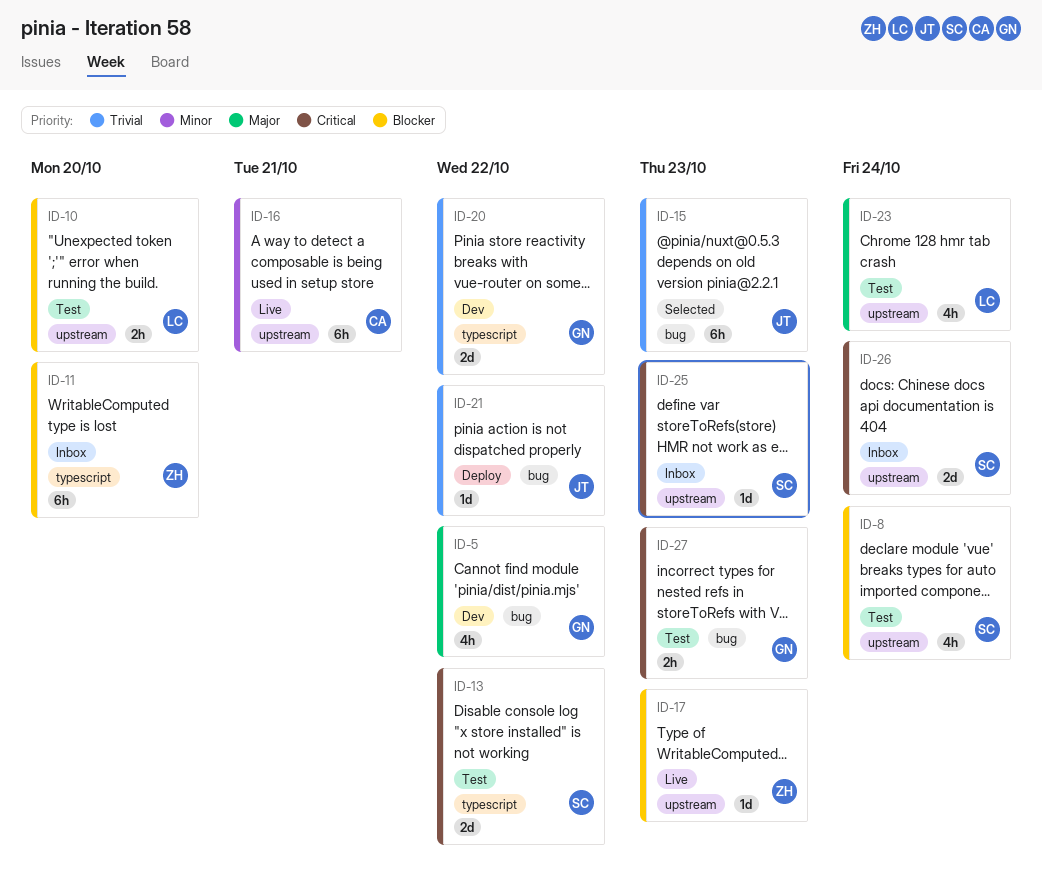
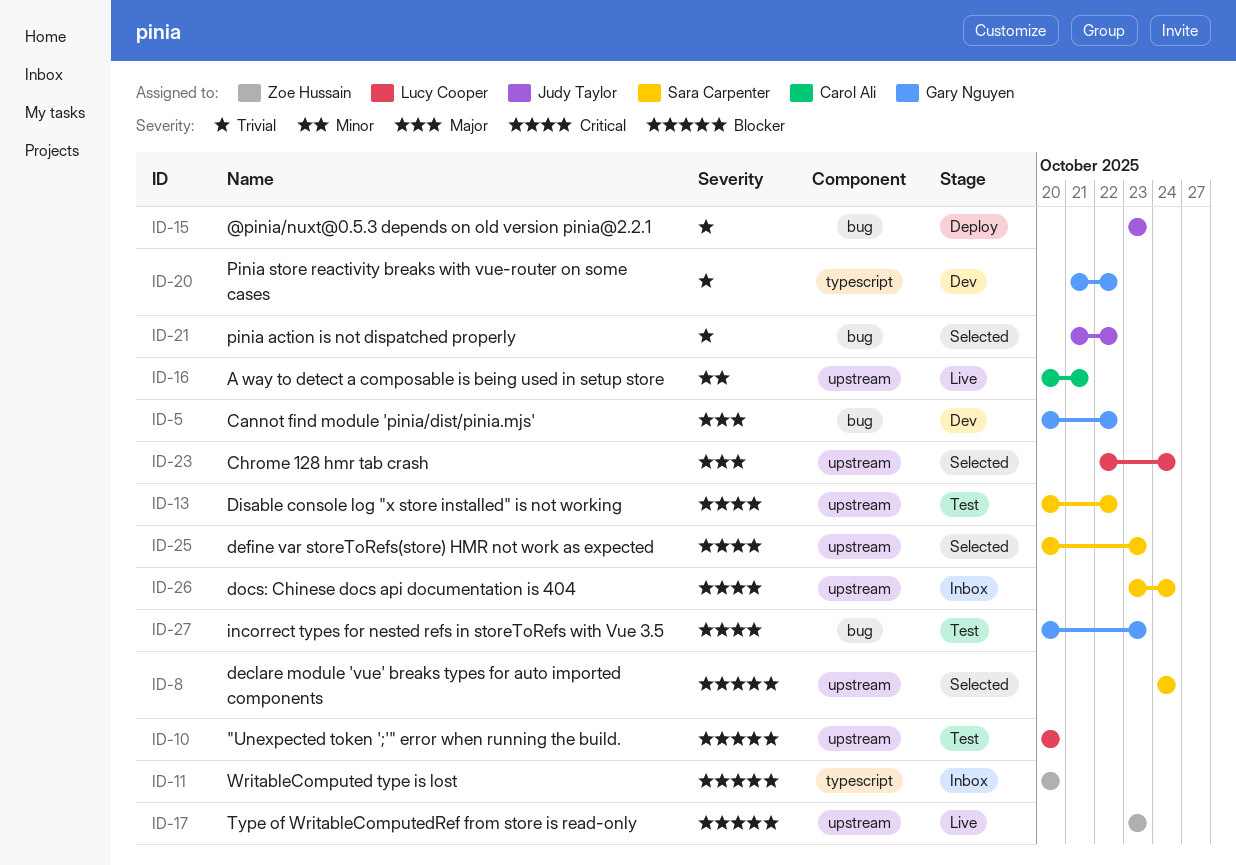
ID-8, status: Test -> Selected
ID-13, label: typescript -> upstream
ID-15, status: Selected -> Deploy
ID-21, status: Deploy -> Selected
ID-23, status: Test -> Selected
ID-25, status: Inbox -> Selected

